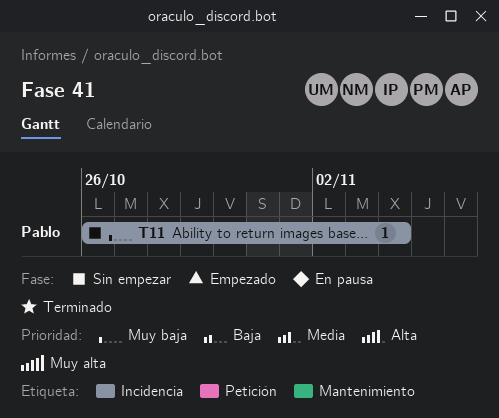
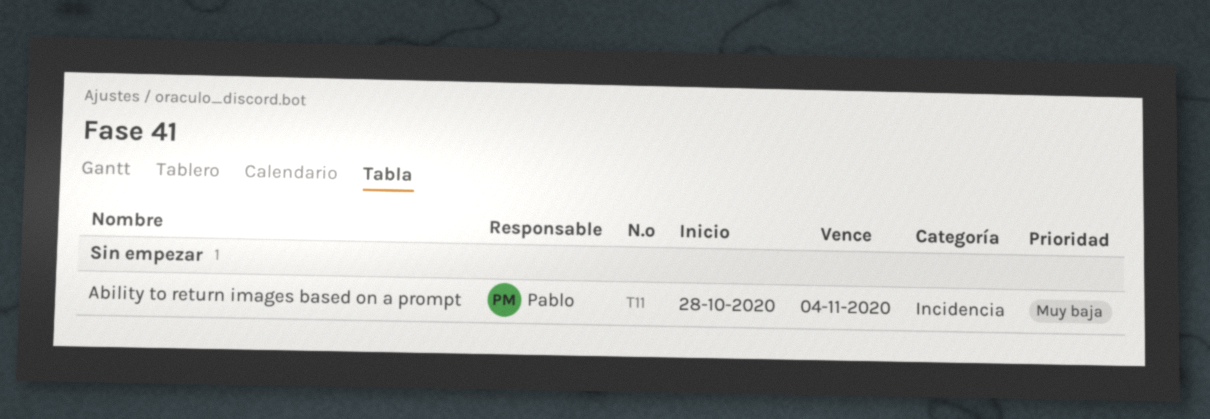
T11, start: Oct 26 -> Oct 28

